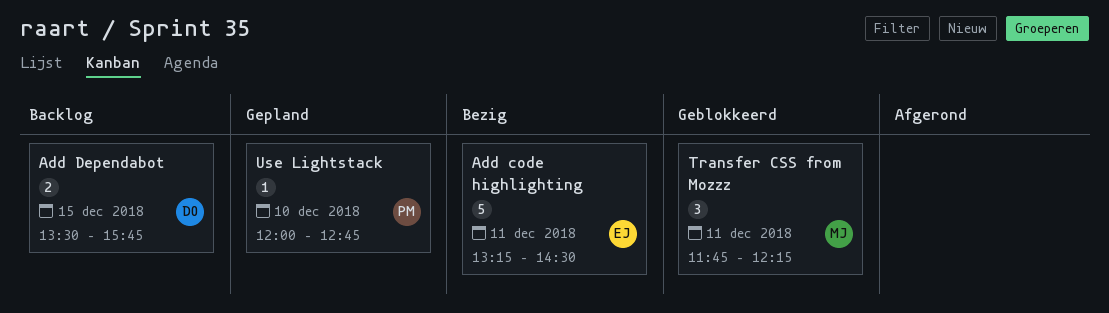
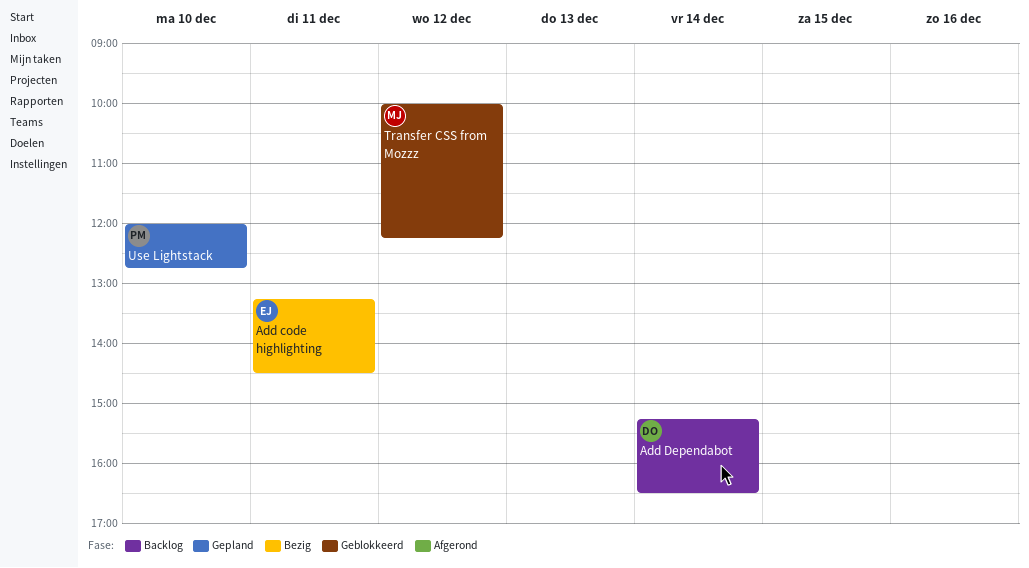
Add Dependabot, day: Dec 15 -> Dec 14
Add Dependabot, begins: 13:30 -> 15:15
Add Dependabot, ends: 15:45 -> 16:30
Transfer CSS from Mozzz, day: Dec 11 -> Dec 12
Transfer CSS from Mozzz, begins: 11:45 -> 10:00

